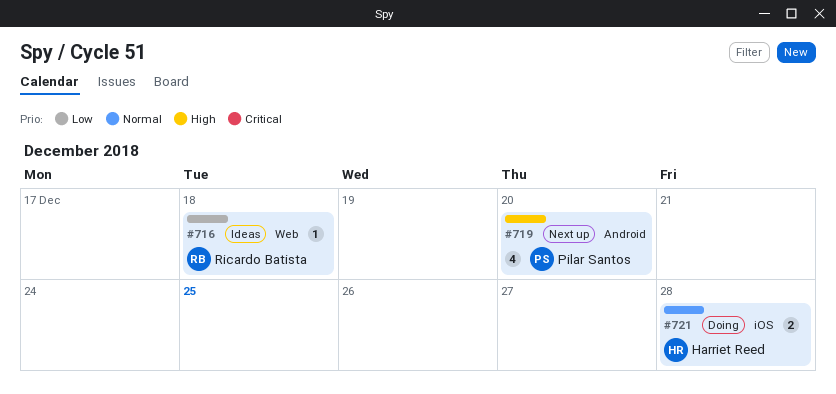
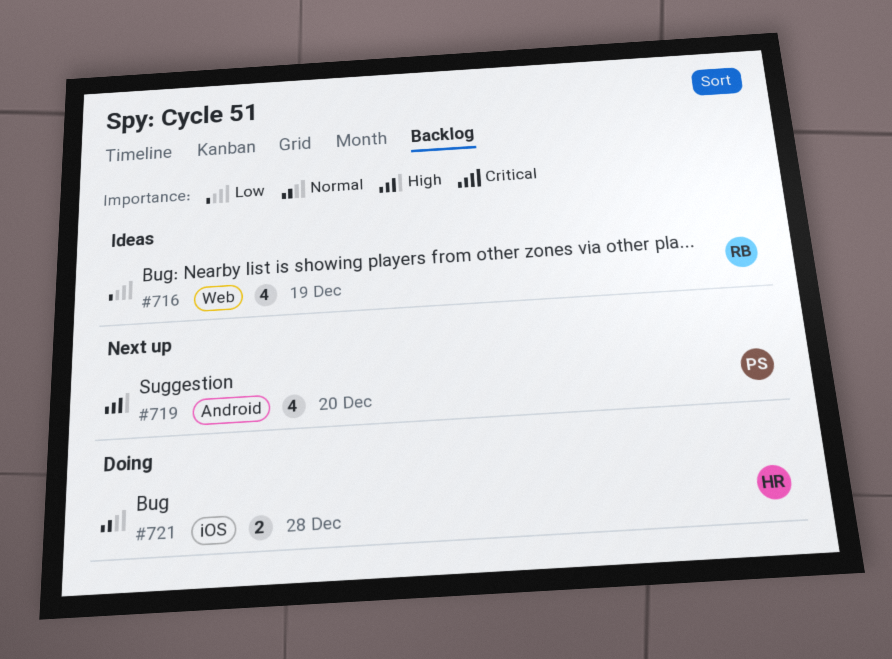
#716, estimate: 1 -> 4
#716, due: Dec 18 -> Dec 19

